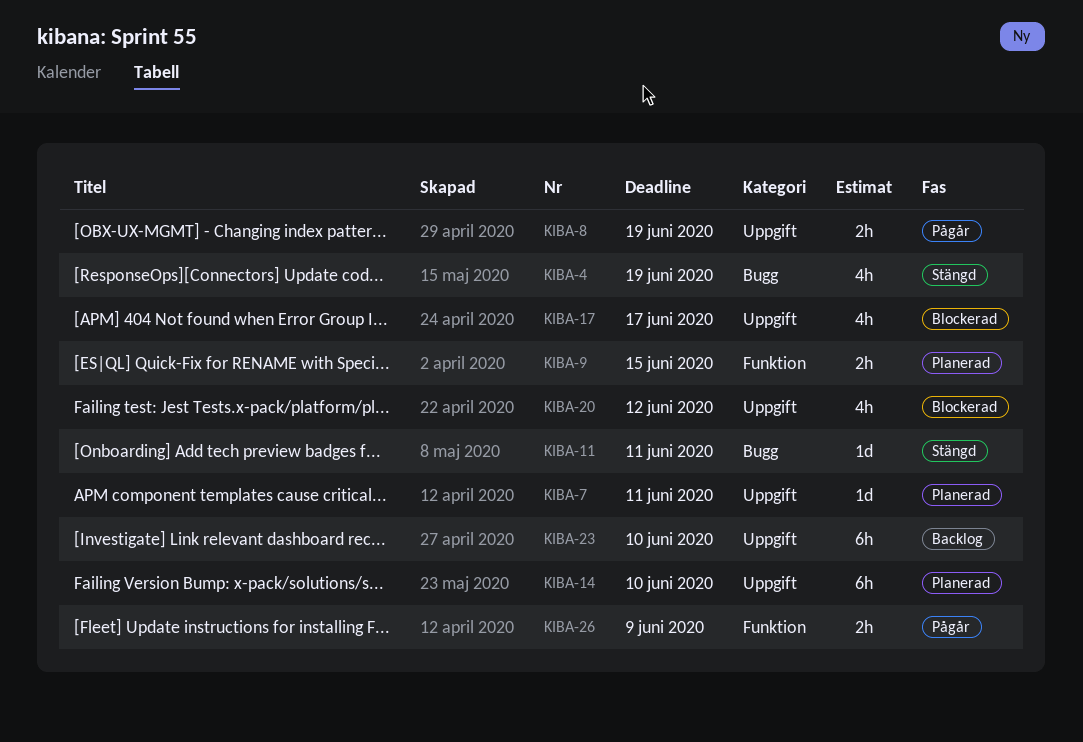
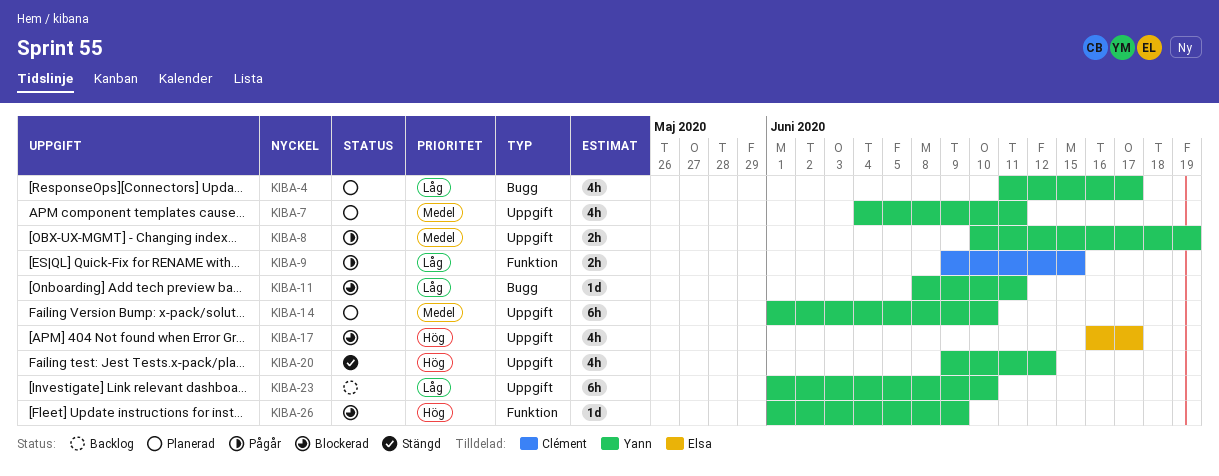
KIBA-4, status: Stängd -> Planerad
KIBA-4, due: Jun 19 -> Jun 17
KIBA-7, estimate: 1d -> 4h
KIBA-9, status: Planerad -> Pågår
KIBA-11, status: Stängd -> Blockerad
KIBA-20, status: Blockerad -> Stängd
KIBA-26, status: Pågår -> Blockerad
KIBA-26, estimate: 2h -> 1d

